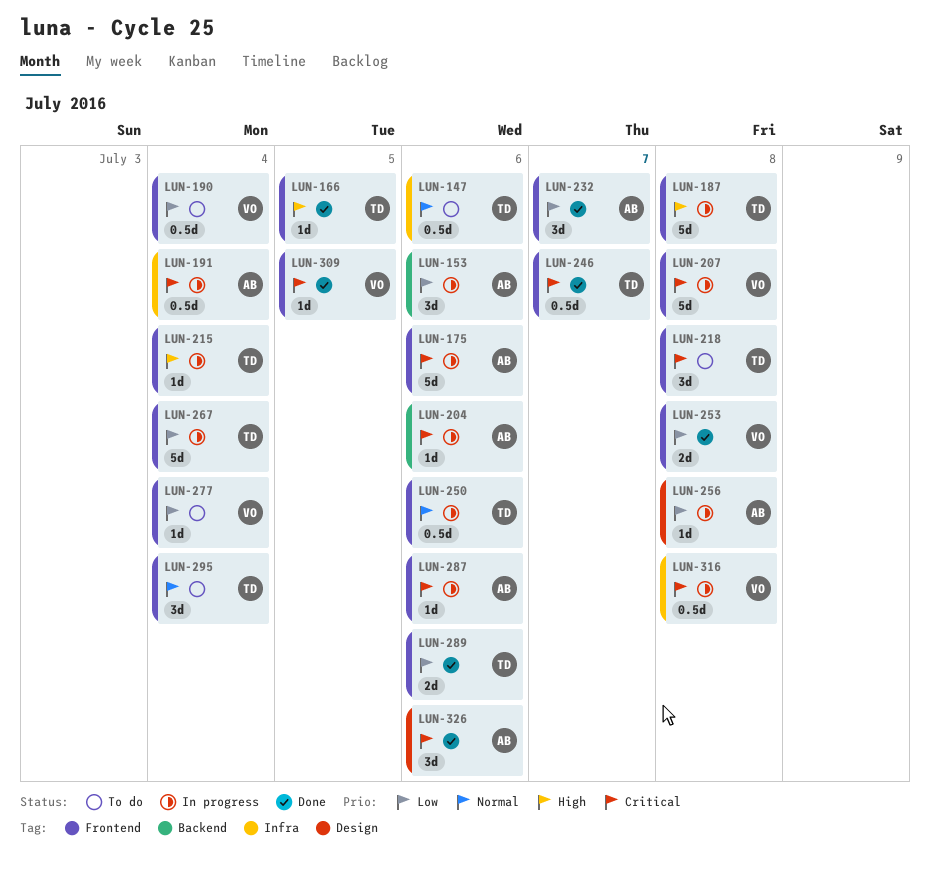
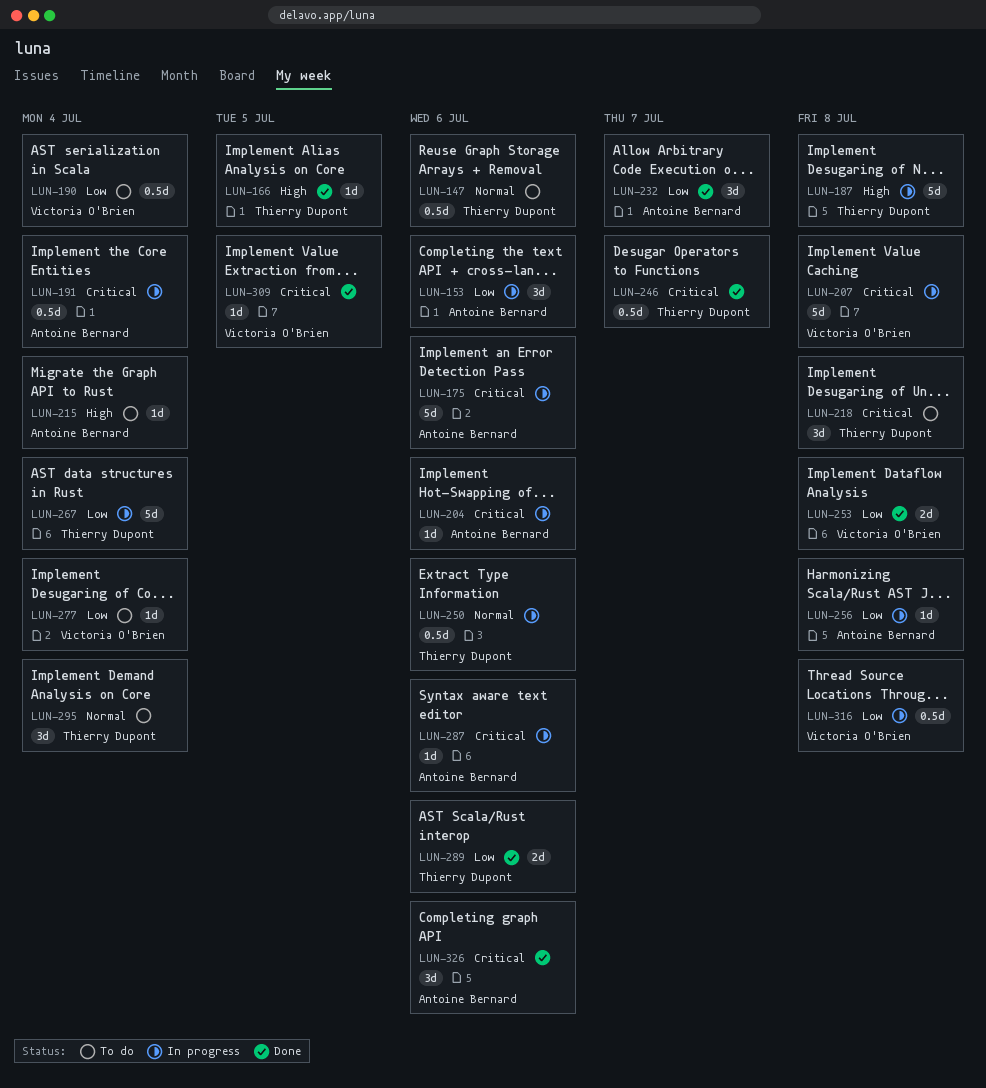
LUN-215, status: In progress -> To do
LUN-215, owner: Thierry Dupont -> Antoine Bernard
LUN-316, priority: Critical -> Low

